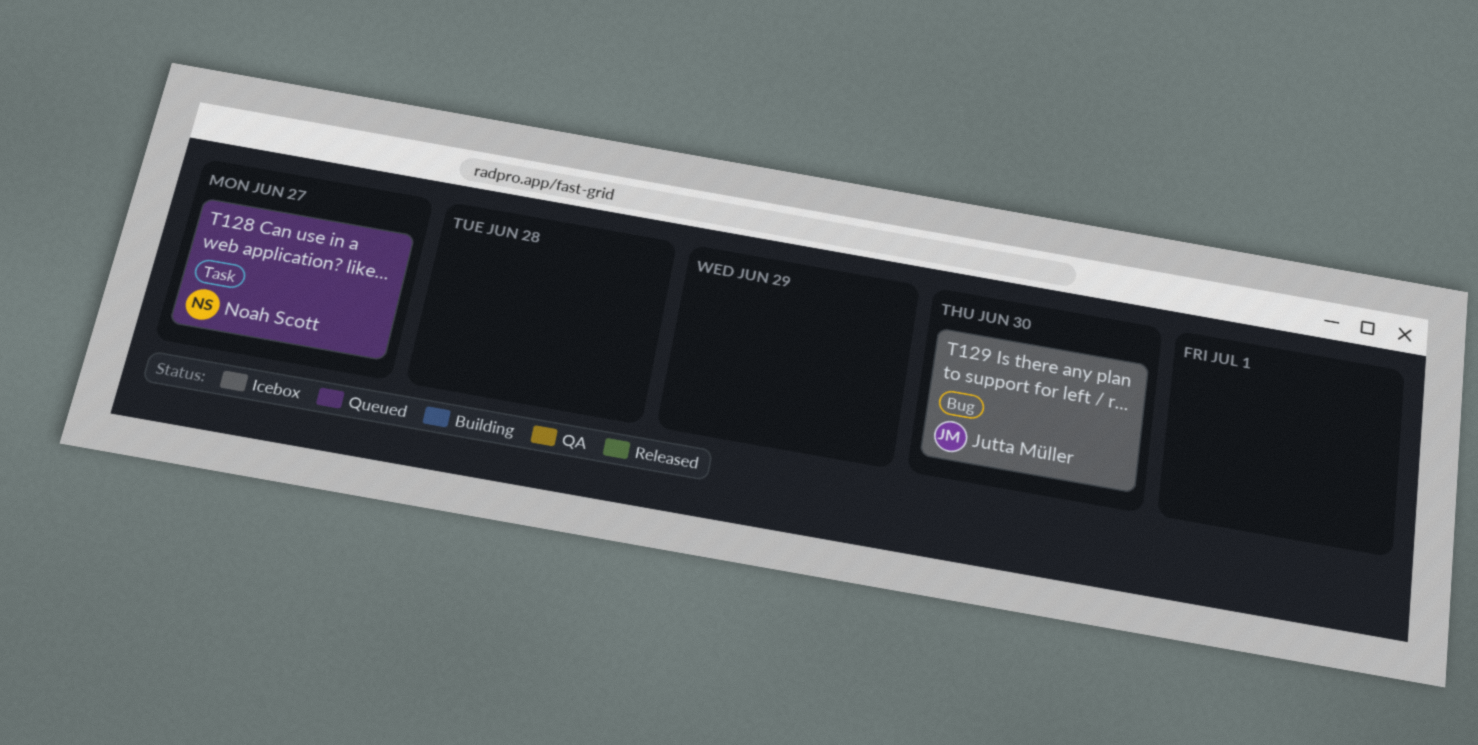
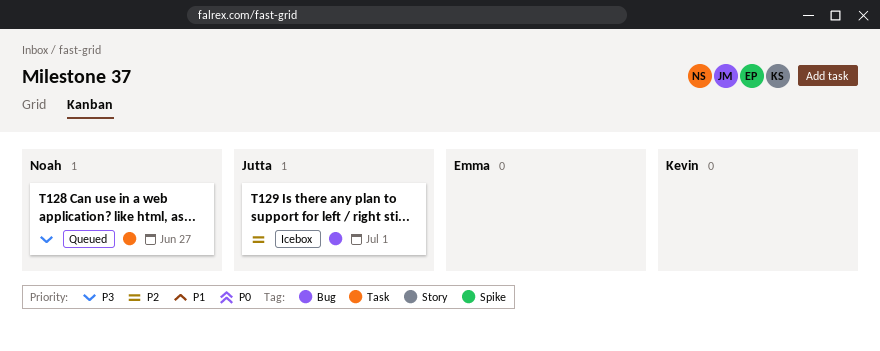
T129, due: Jun 30 -> Jul 1

